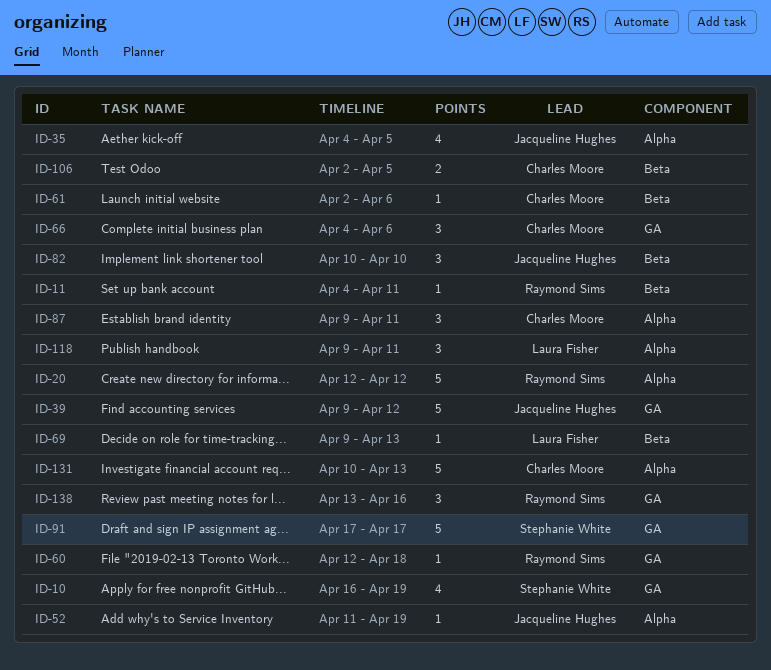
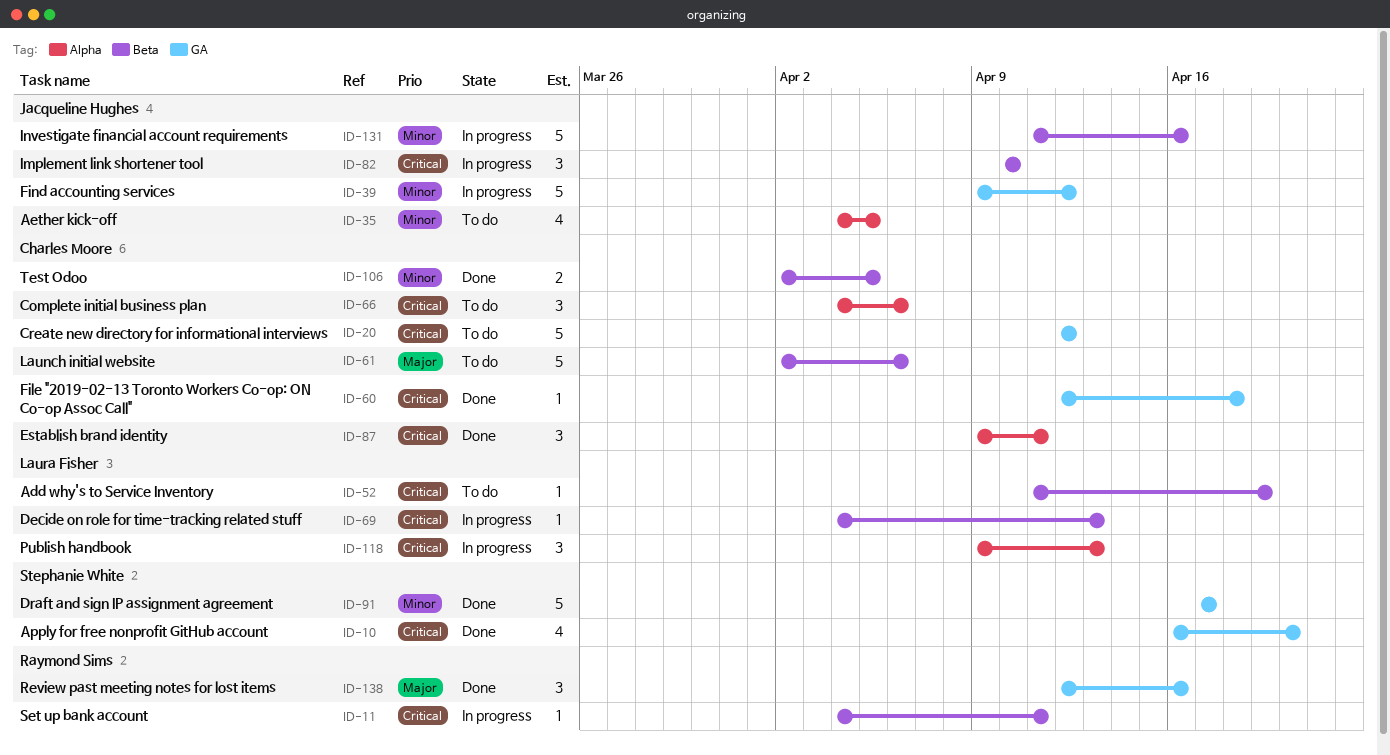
ID-10, due: Apr 19 -> Apr 20
ID-20, owner: Raymond Sims -> Charles Moore
ID-20, label: Alpha -> GA
ID-52, owner: Jacqueline Hughes -> Laura Fisher
ID-52, label: Alpha -> Beta
ID-60, owner: Raymond Sims -> Charles Moore
ID-61, estimate: 1 -> 5
ID-66, label: GA -> Alpha
ID-69, start: Apr 9 -> Apr 4
ID-118, due: Apr 11 -> Apr 13
ID-131, owner: Charles Moore -> Jacqueline Hughes
ID-131, label: Alpha -> Beta
ID-131, start: Apr 10 -> Apr 11
ID-131, due: Apr 13 -> Apr 16
ID-138, start: Apr 13 -> Apr 12

